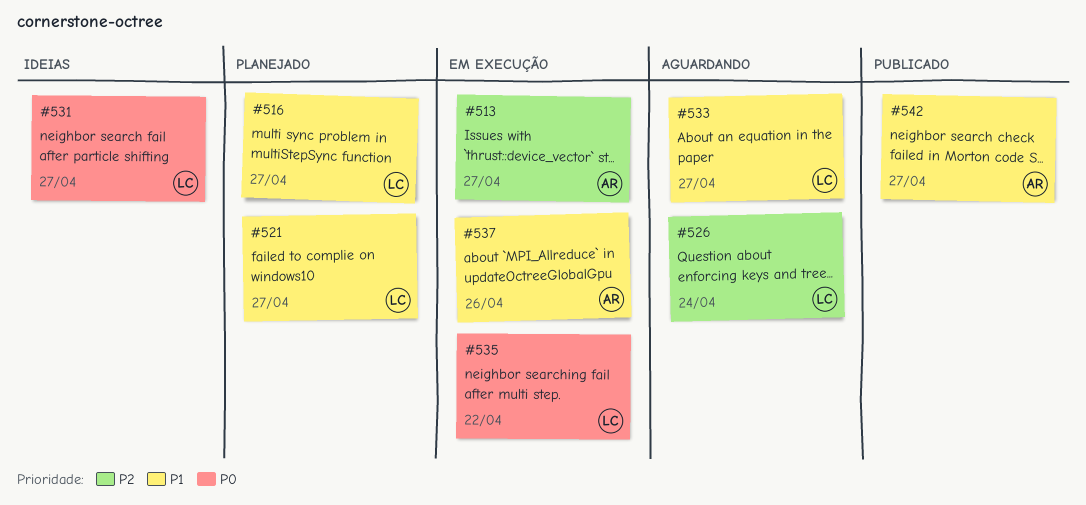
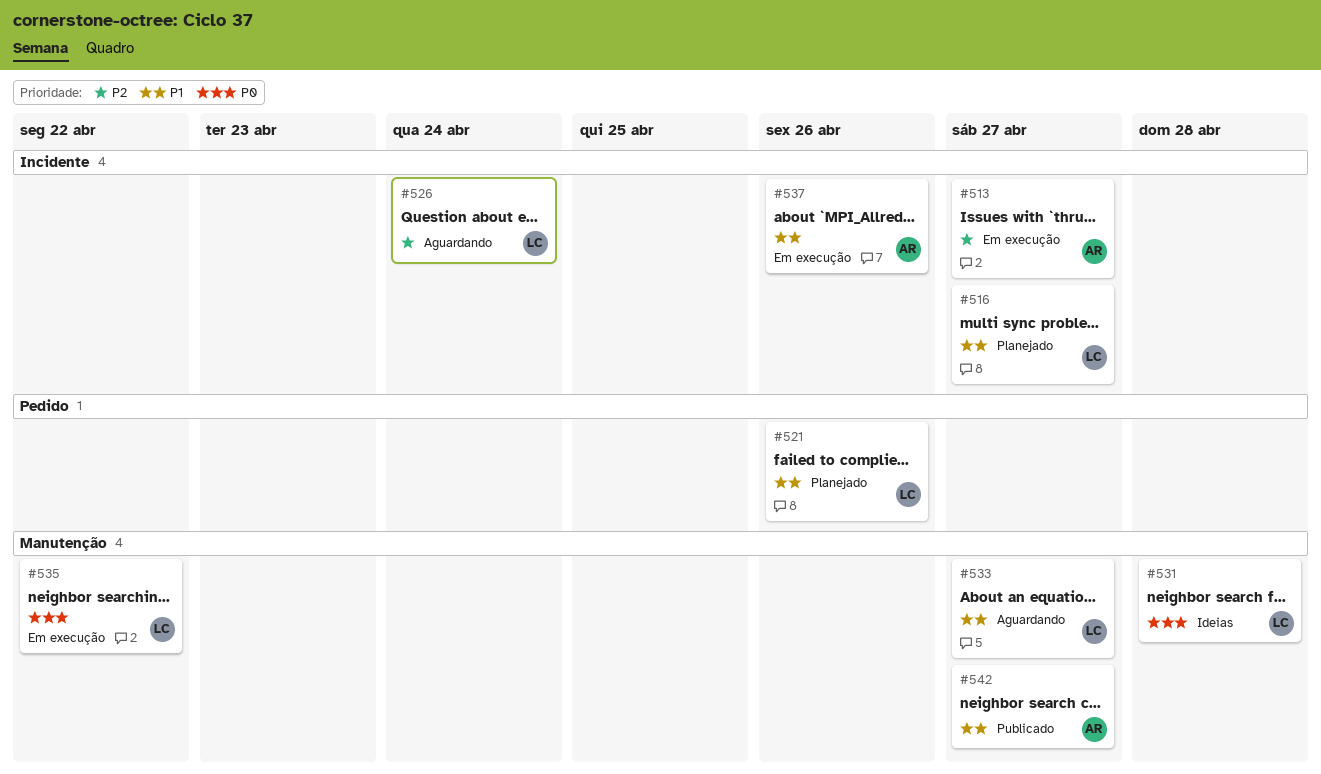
#521, due: Apr 27 -> Apr 26
#531, due: Apr 27 -> Apr 28

